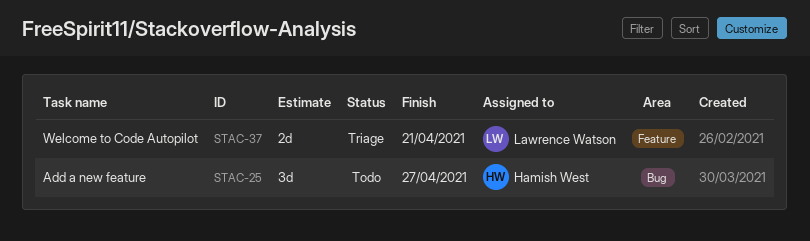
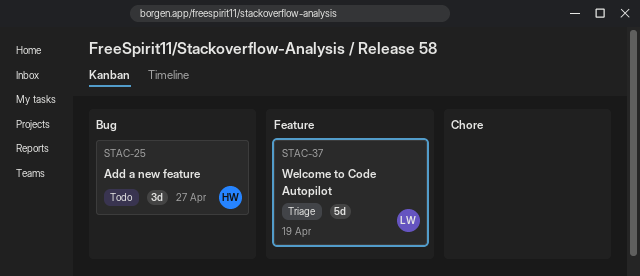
STAC-37, estimate: 2d -> 5d
STAC-37, due: Apr 21 -> Apr 19

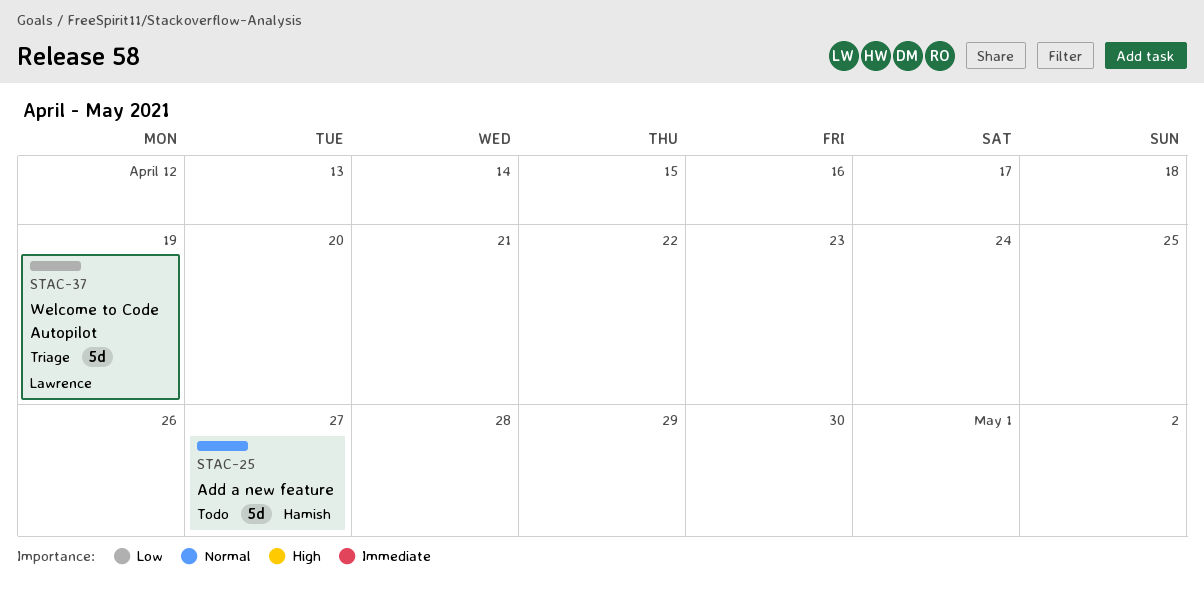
STAC-25, estimate: 3d -> 5d

